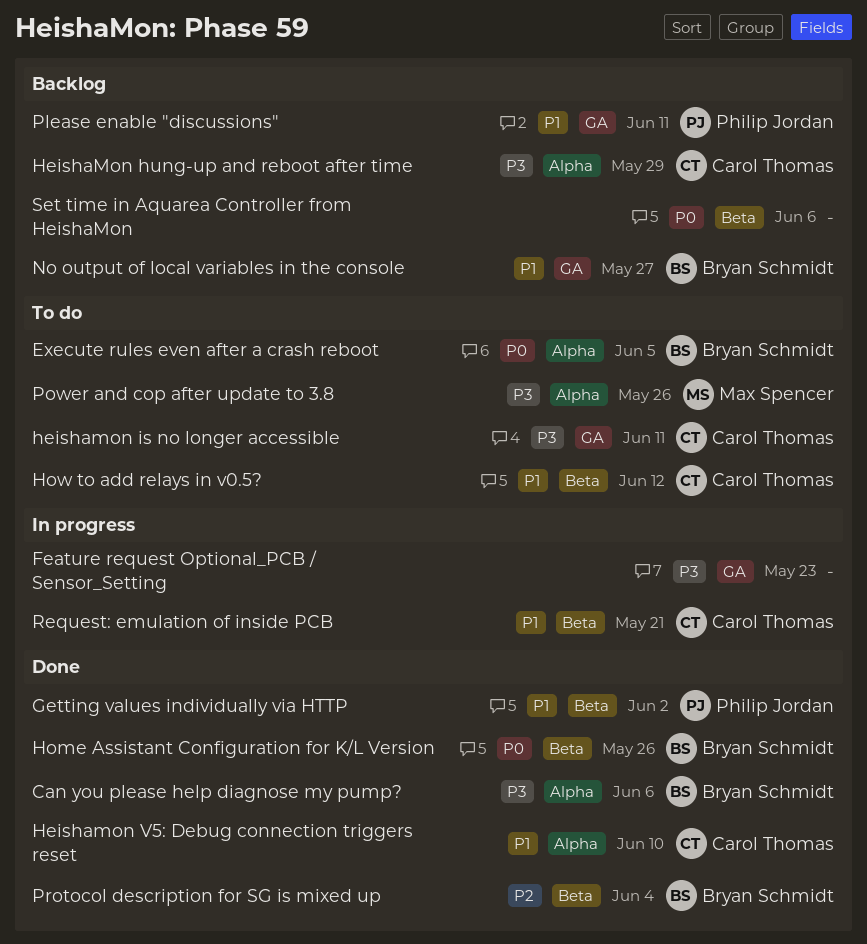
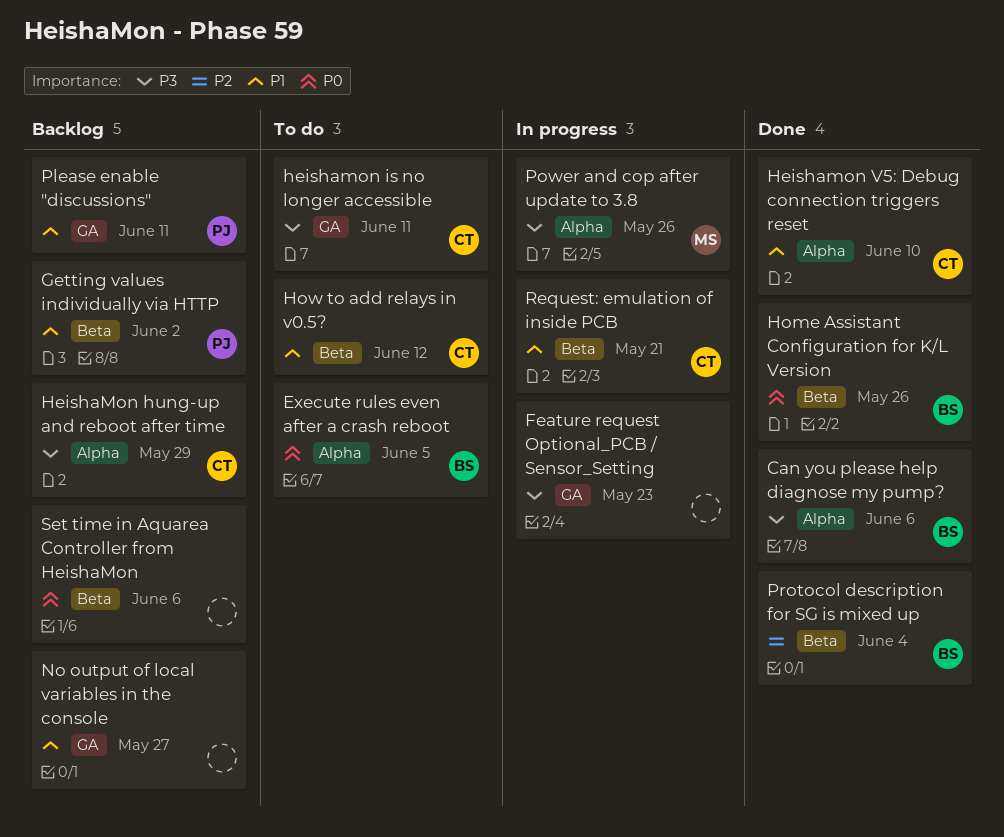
Getting values individually via HTTP, status: Done -> Backlog
No output of local variables in the console, owner: Bryan Schmidt -> none
Power and cop after update to 3.8, status: To do -> In progress

